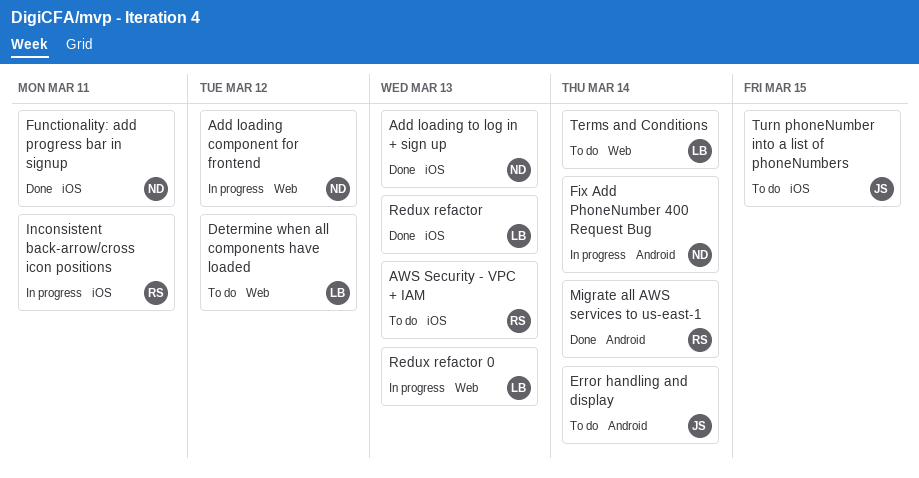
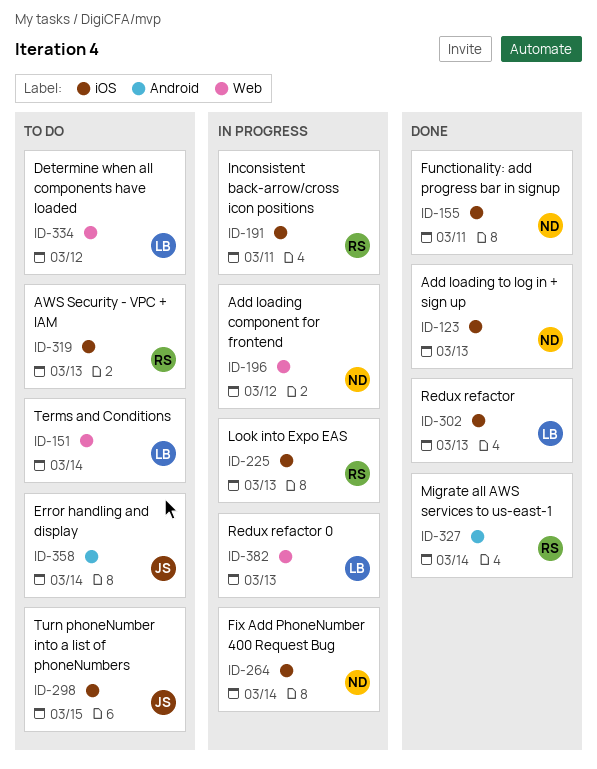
Fix Add PhoneNumber 400 Request Bug, label: Android -> iOS
Look into Expo EAS: none -> present

